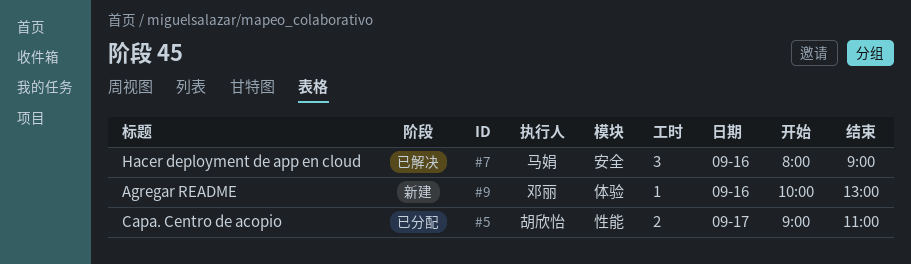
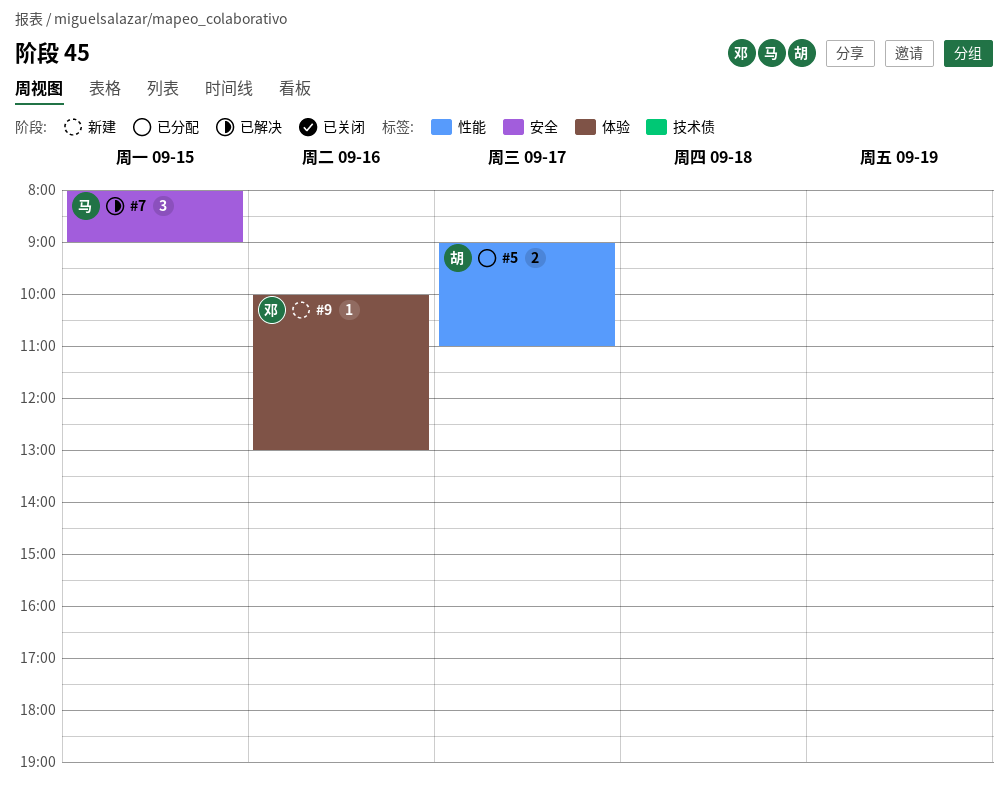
#7, day: Sep 16 -> Sep 15

